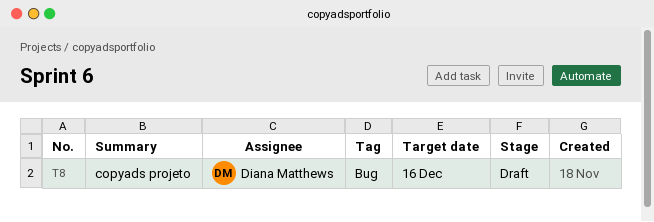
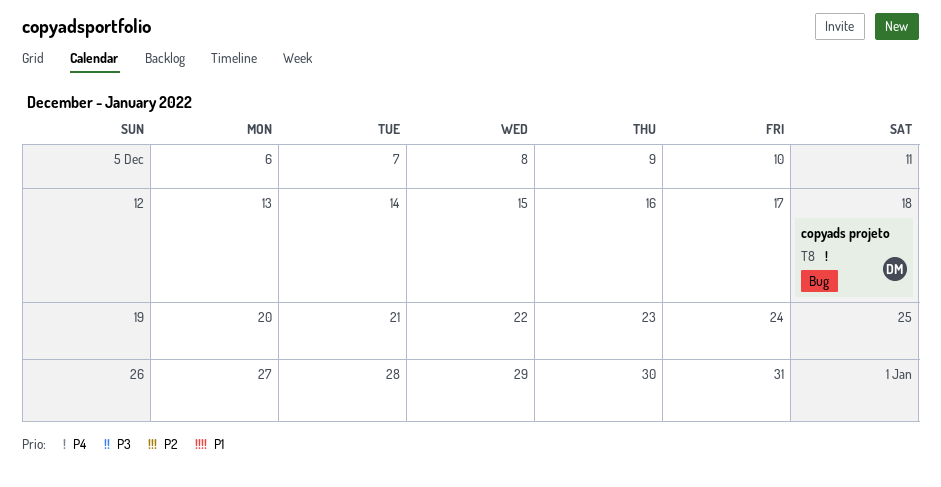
T8, due: Dec 16 -> Dec 18

